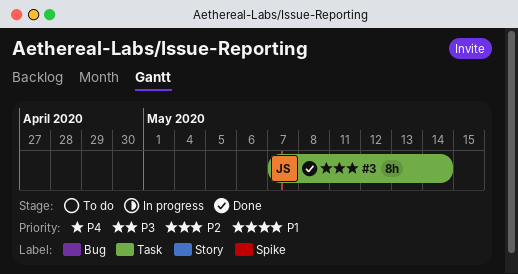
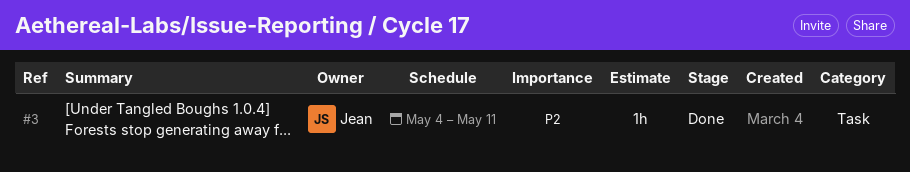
#3, estimate: 8h -> 1h
#3, start: May 7 -> May 4
#3, due: May 14 -> May 11

